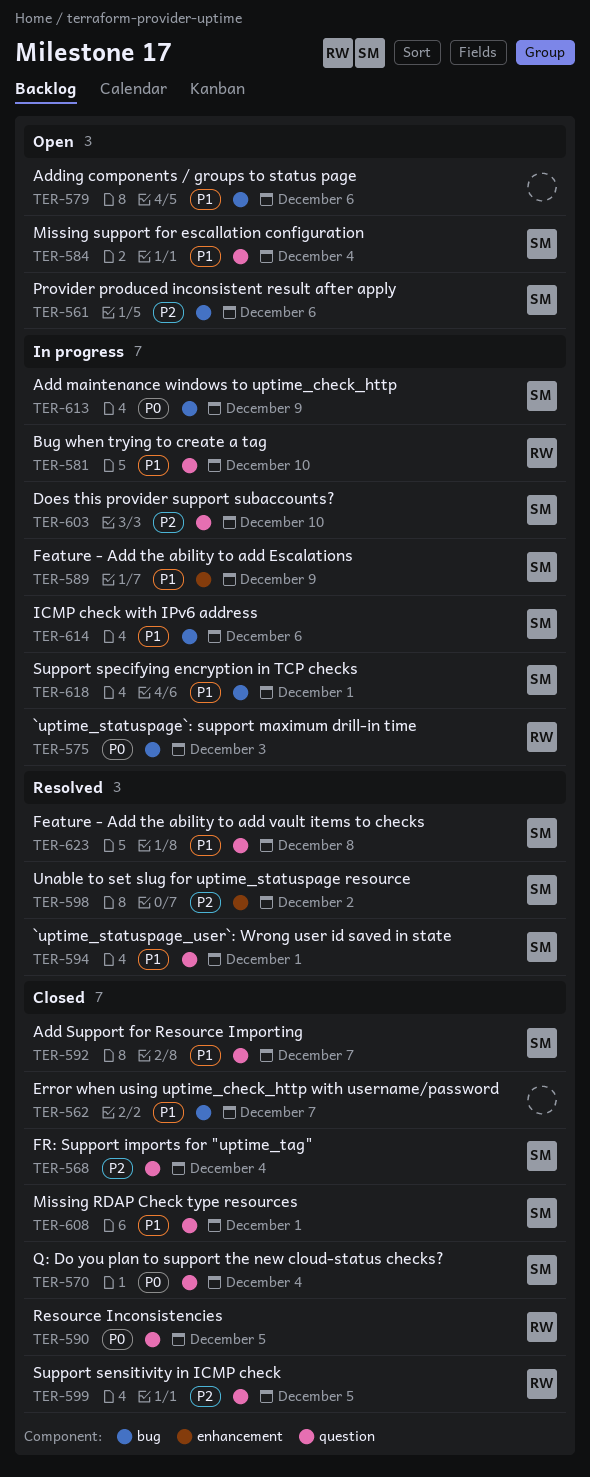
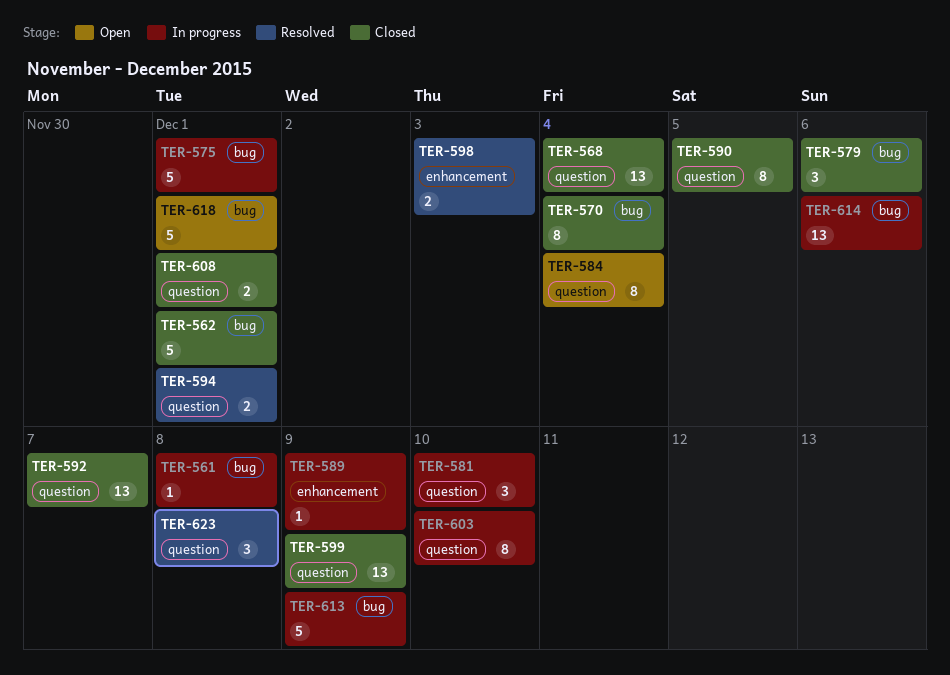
TER-561, status: Open -> In progress
TER-561, due: Dec 6 -> Dec 8
TER-562, due: Dec 7 -> Dec 1
TER-570, label: question -> bug
TER-575, due: Dec 3 -> Dec 1
TER-579, status: Open -> Closed
TER-598, due: Dec 2 -> Dec 3
TER-599, due: Dec 5 -> Dec 9
TER-618, status: In progress -> Open

